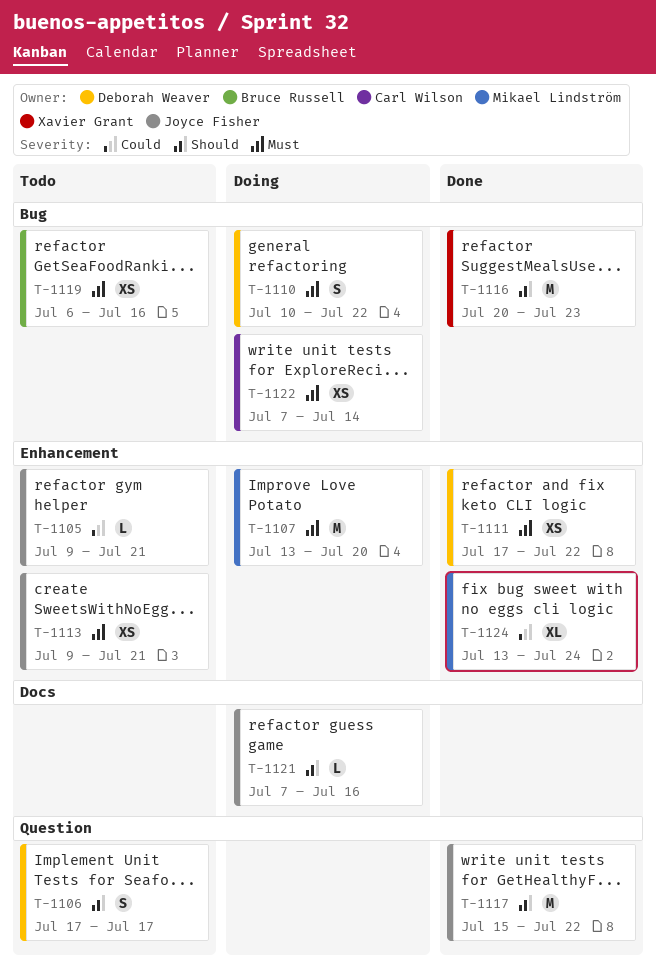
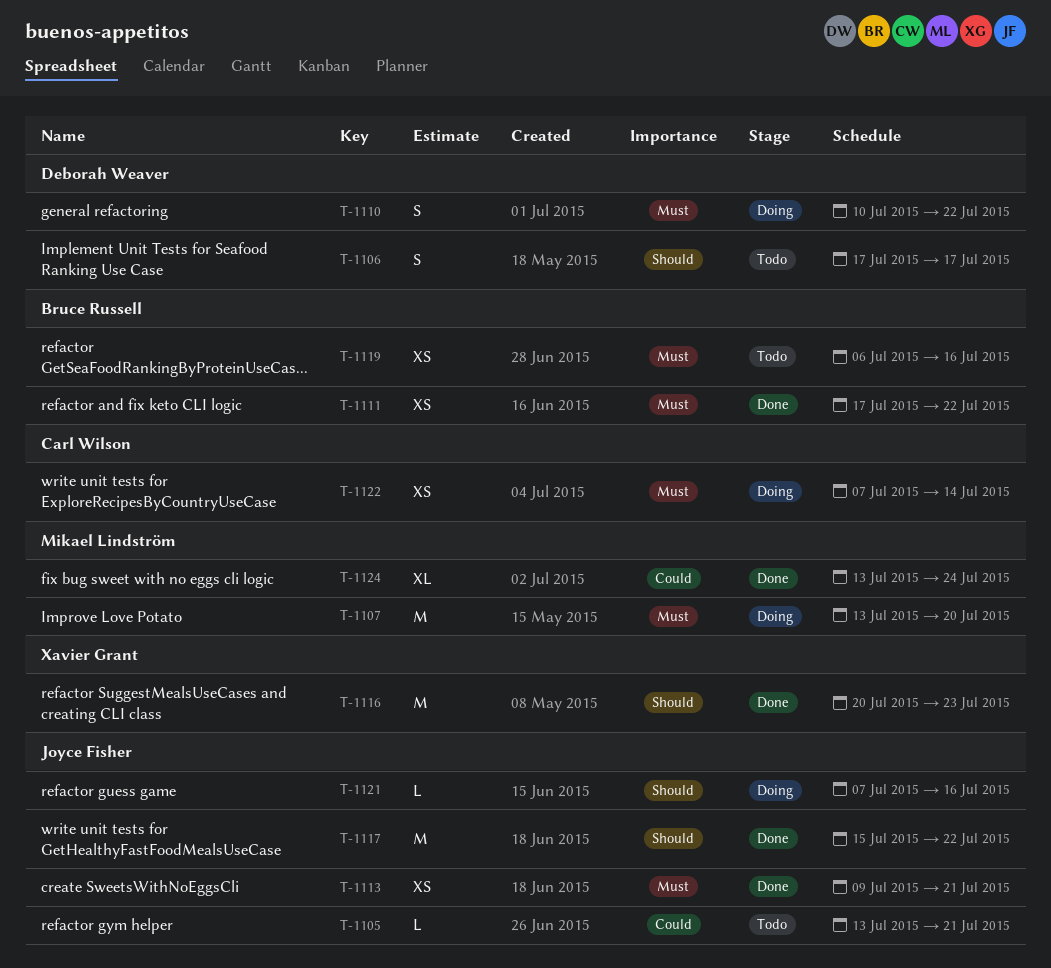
T-1105, start: Jul 9 -> Jul 13
T-1111, owner: Deborah Weaver -> Bruce Russell
T-1113, status: Todo -> Done

